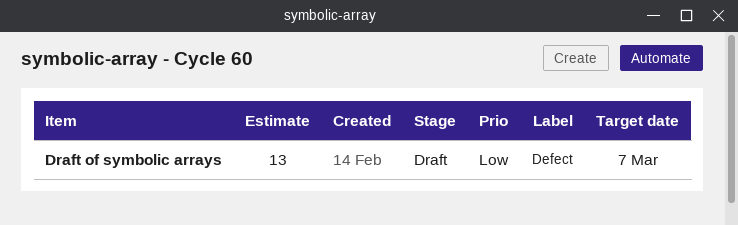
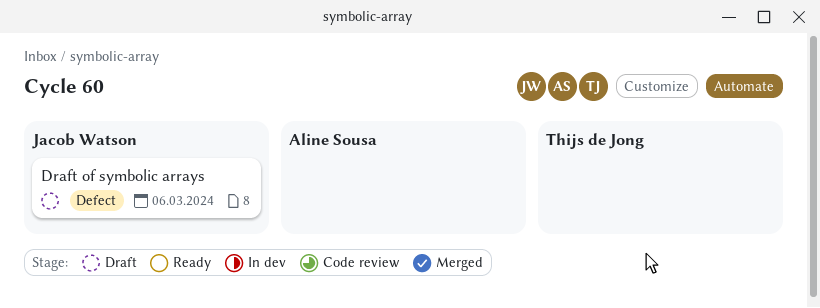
Draft of symbolic arrays, due: Mar 7 -> Mar 6

